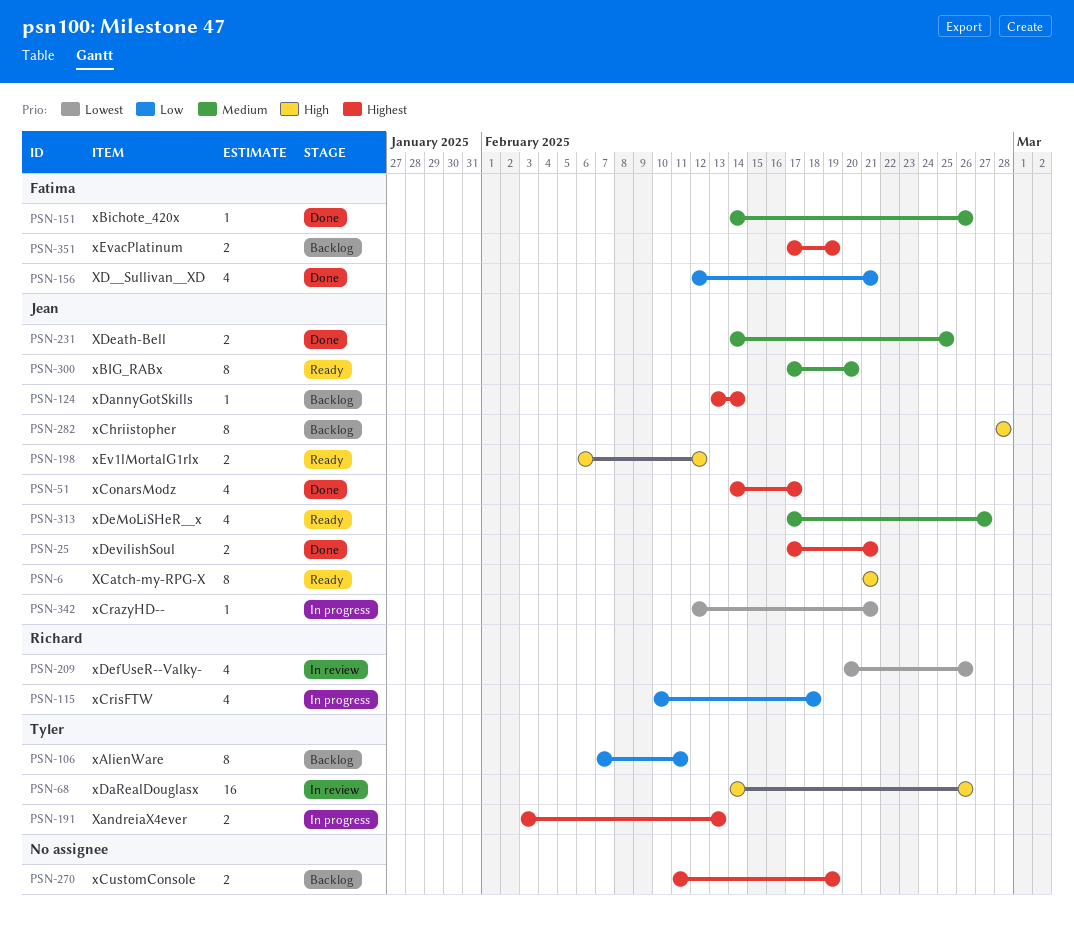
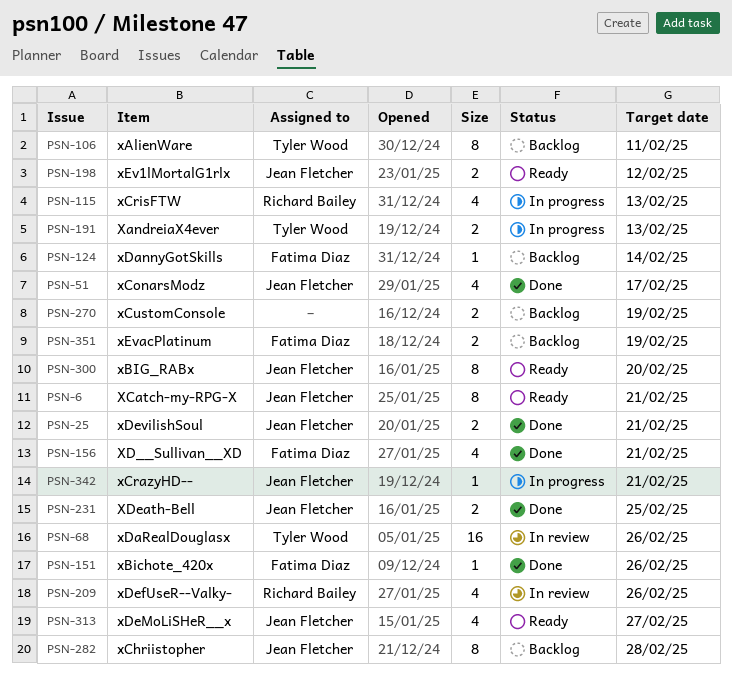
PSN-115, due: Feb 18 -> Feb 13
PSN-124, owner: Jean Fletcher -> Fatima Diaz

